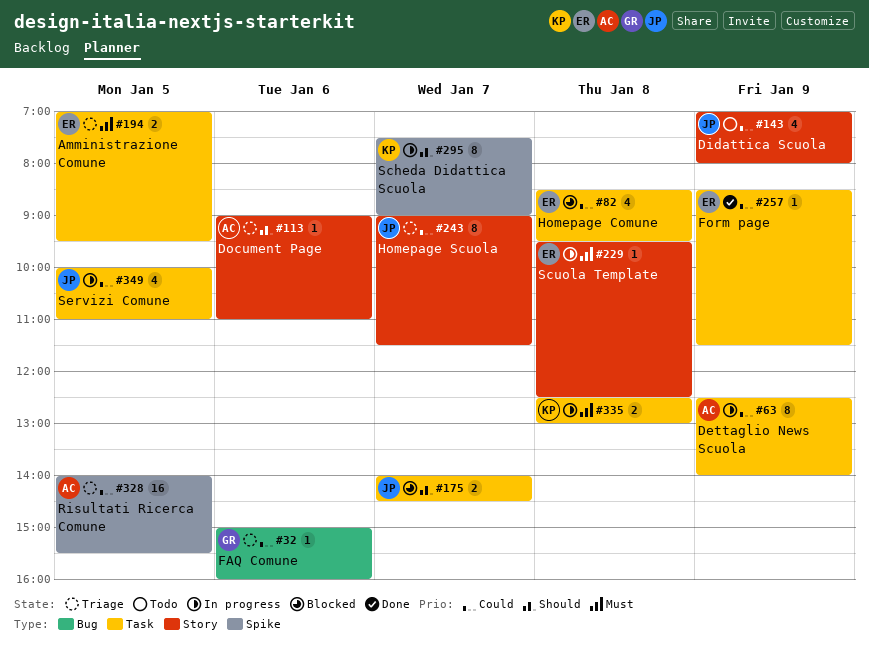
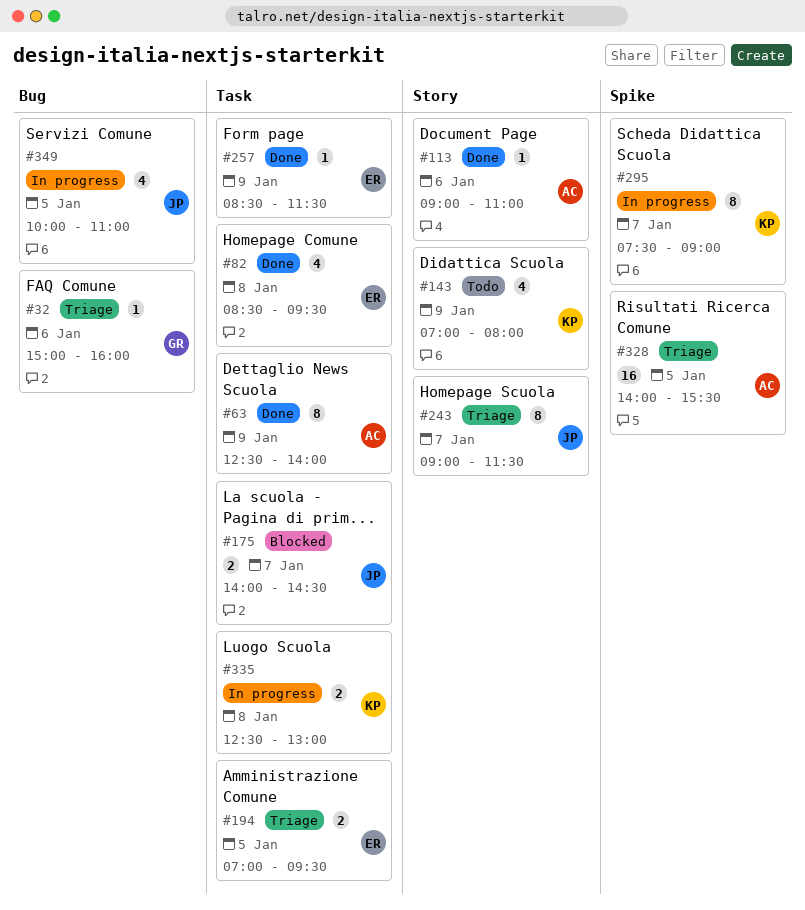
#63, status: In progress -> Done
#82, status: Blocked -> Done
#113, status: Triage -> Done
#143, owner: JP -> KP
#229: present -> none
#349, label: Task -> Bug

